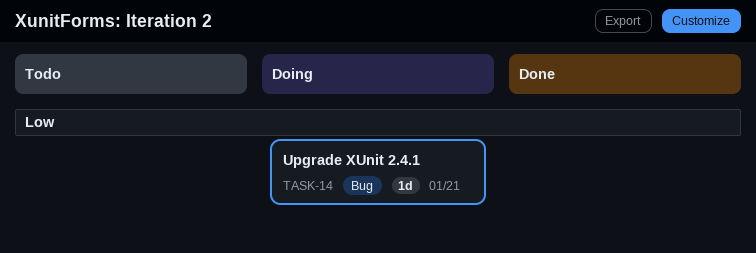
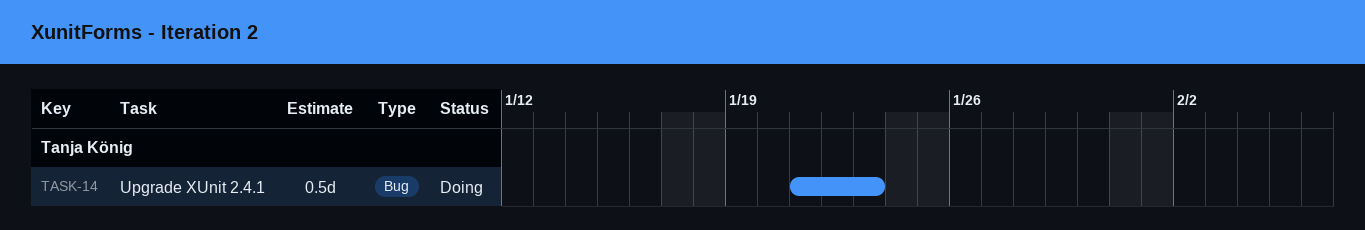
TASK-14, estimate: 1d -> 0.5d
TASK-14, due: Jan 21 -> Jan 23

